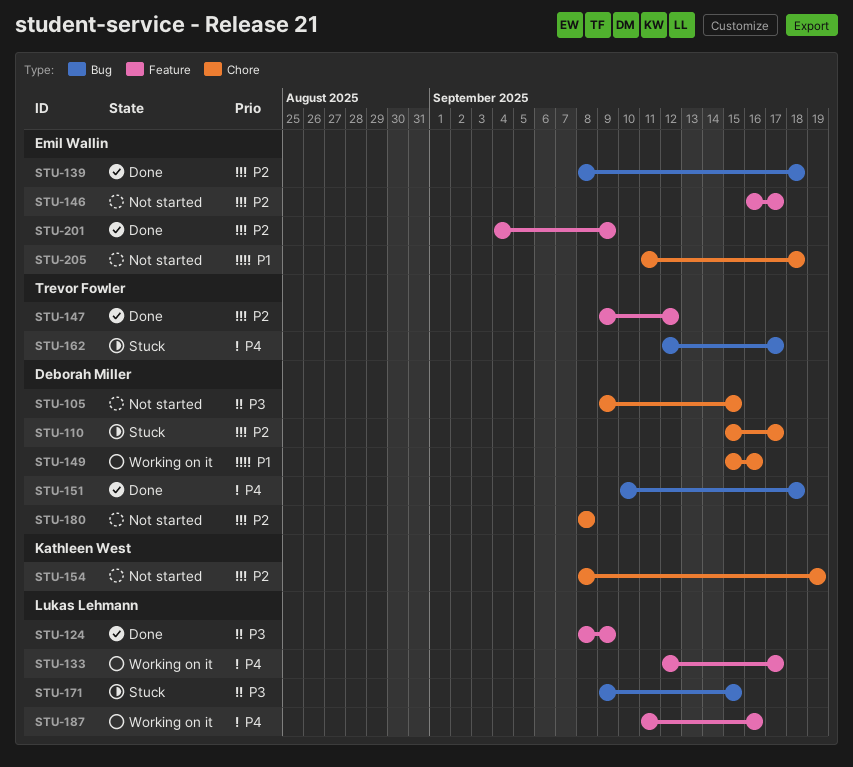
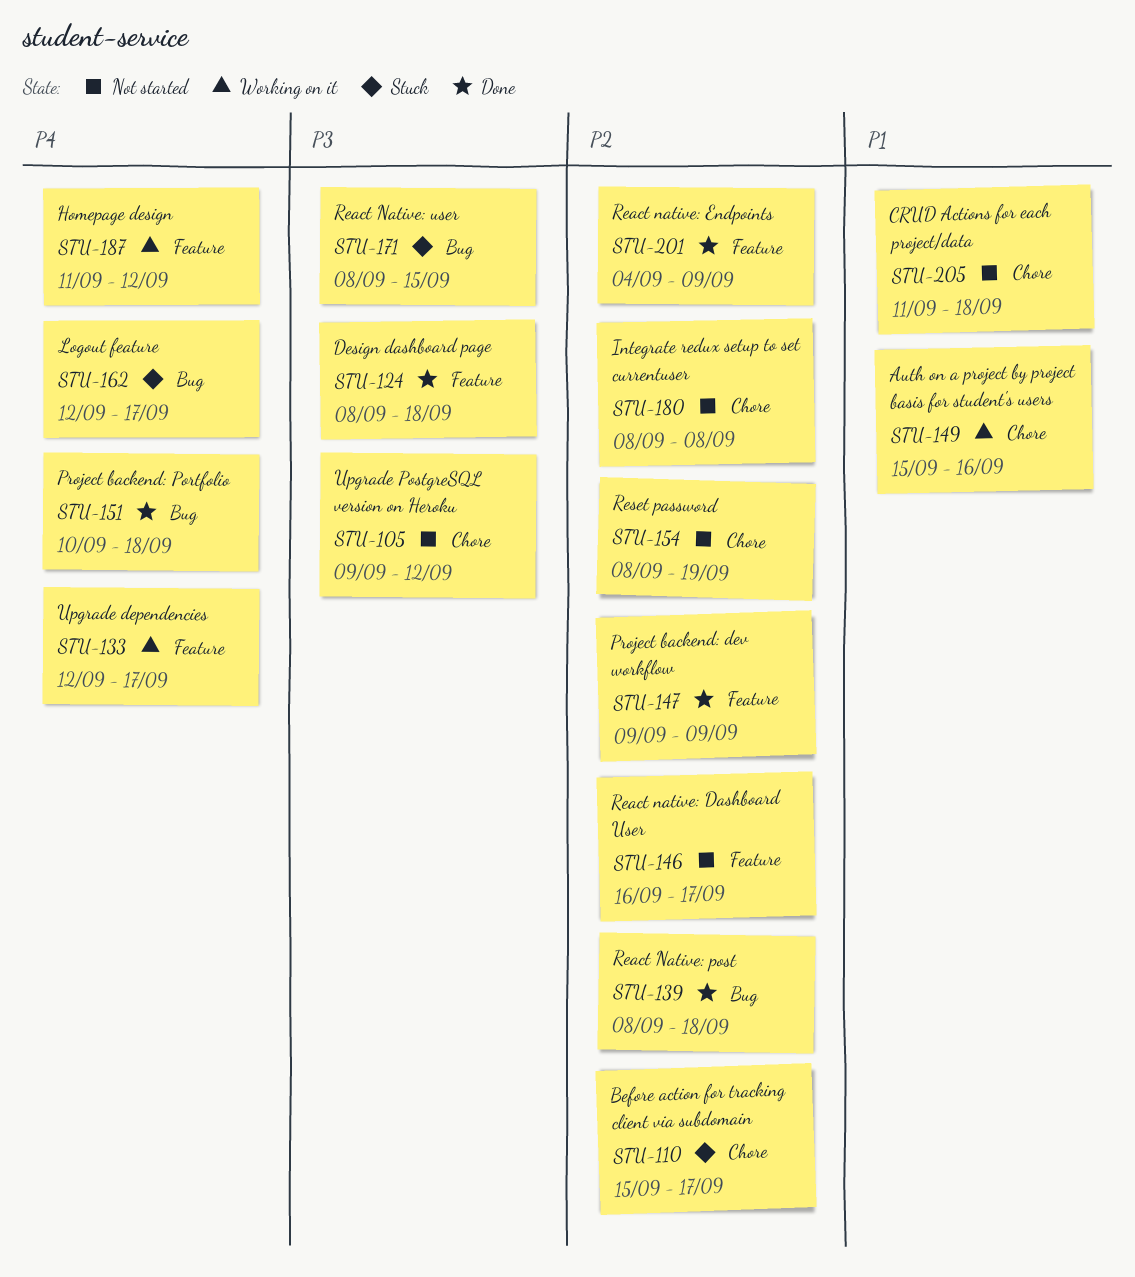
STU-105, due: Sep 15 -> Sep 12
STU-124, due: Sep 9 -> Sep 18
STU-147, due: Sep 12 -> Sep 9
STU-171, start: Sep 9 -> Sep 8
STU-187, due: Sep 16 -> Sep 12

